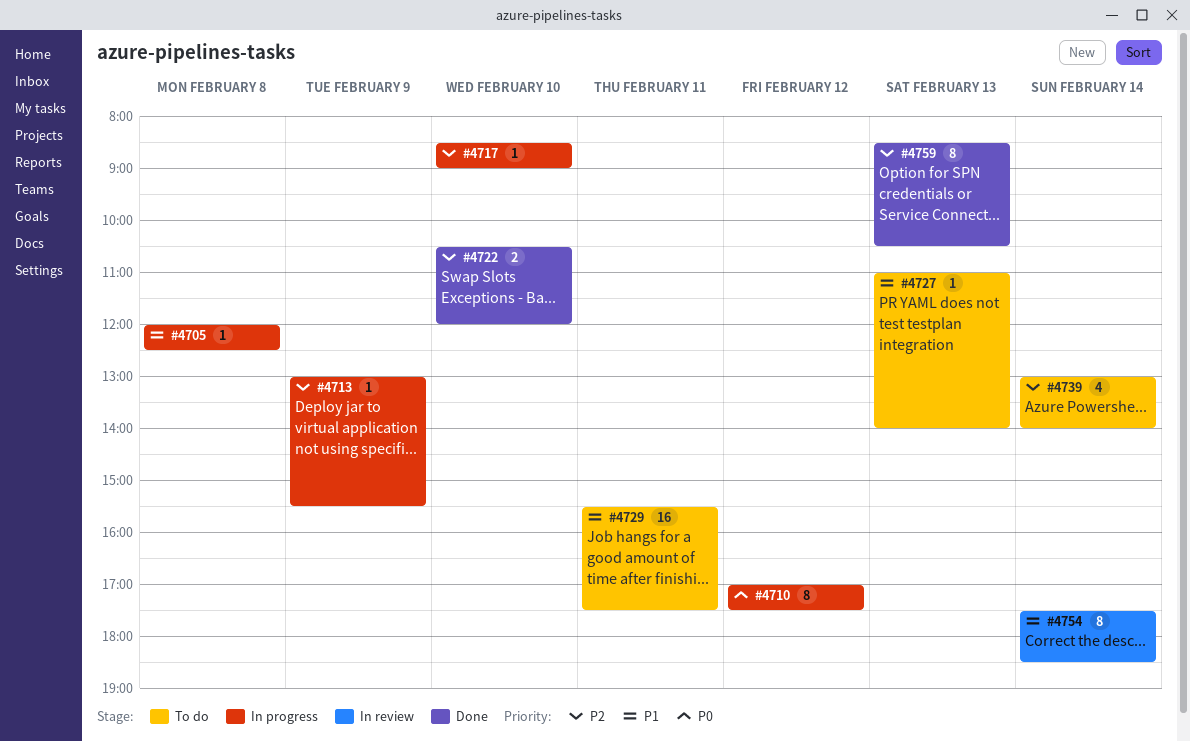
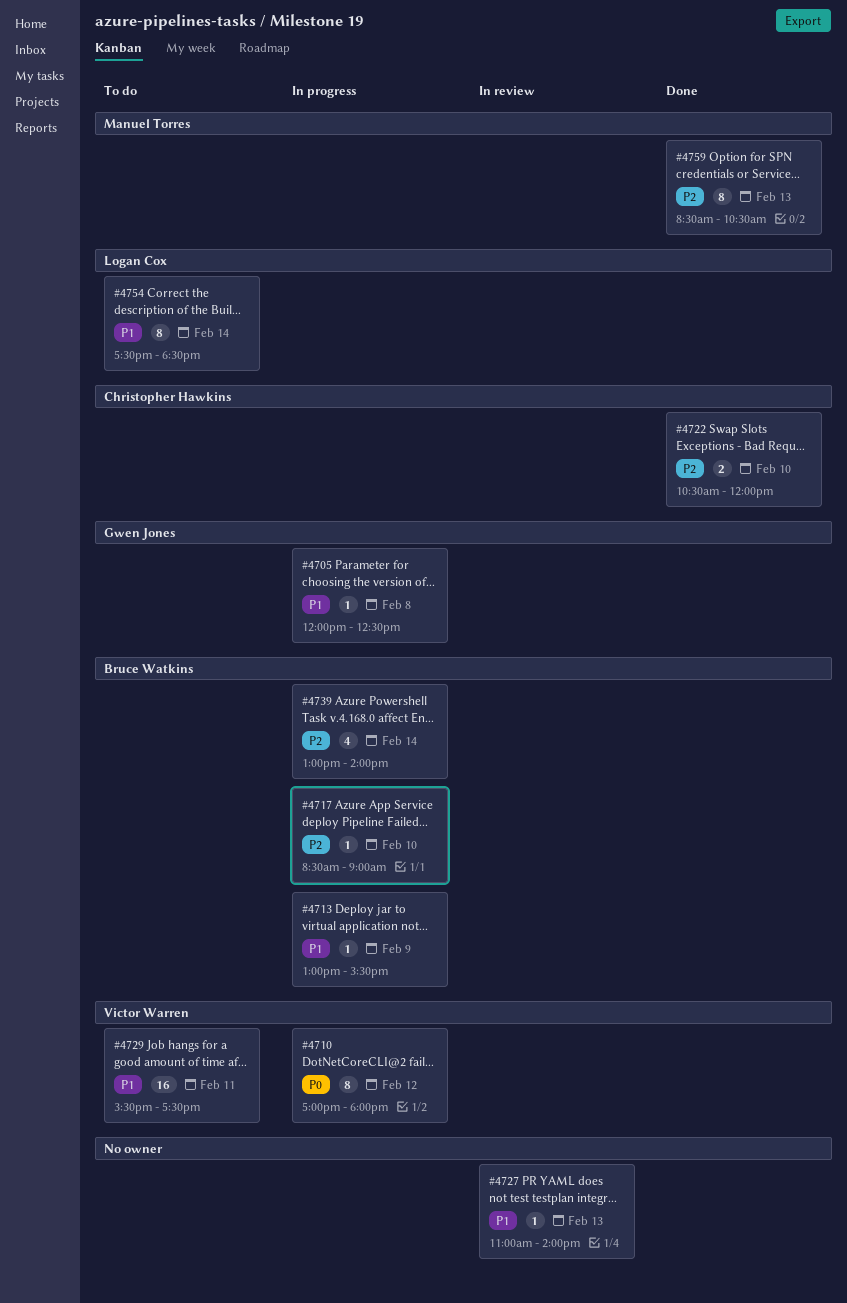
#4710, ends: 17:30 -> 18:00
#4713, priority: P2 -> P1
#4727, status: To do -> In review
#4739, status: To do -> In progress
#4754, status: In review -> To do

